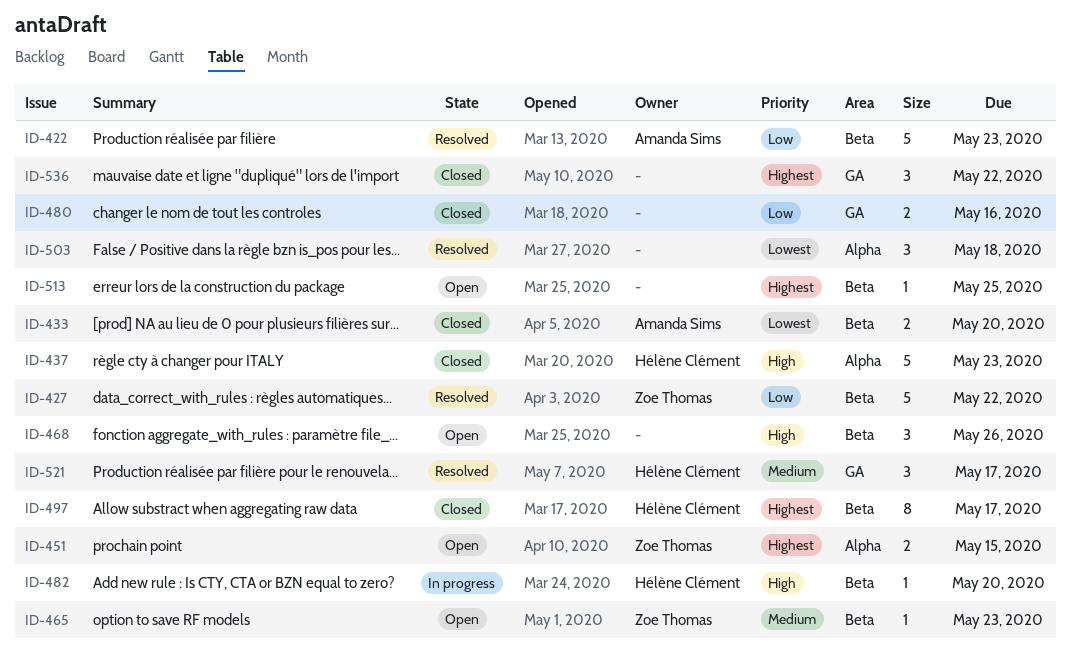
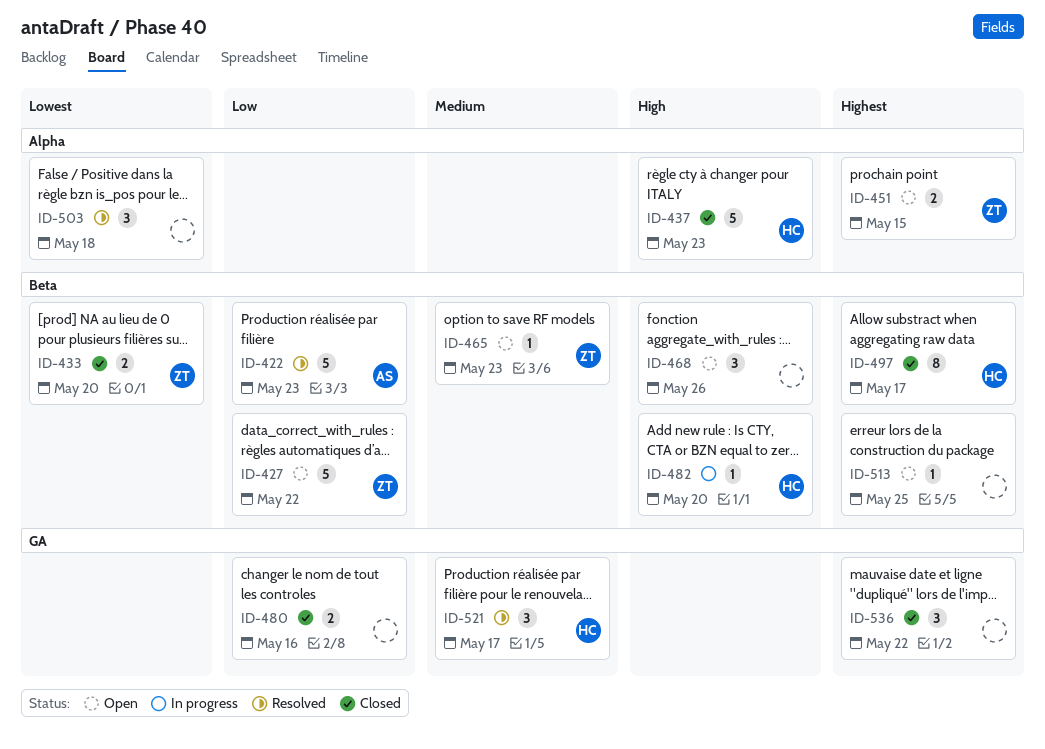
ID-427, status: Resolved -> Open
ID-433, owner: Amanda Sims -> Zoe Thomas

